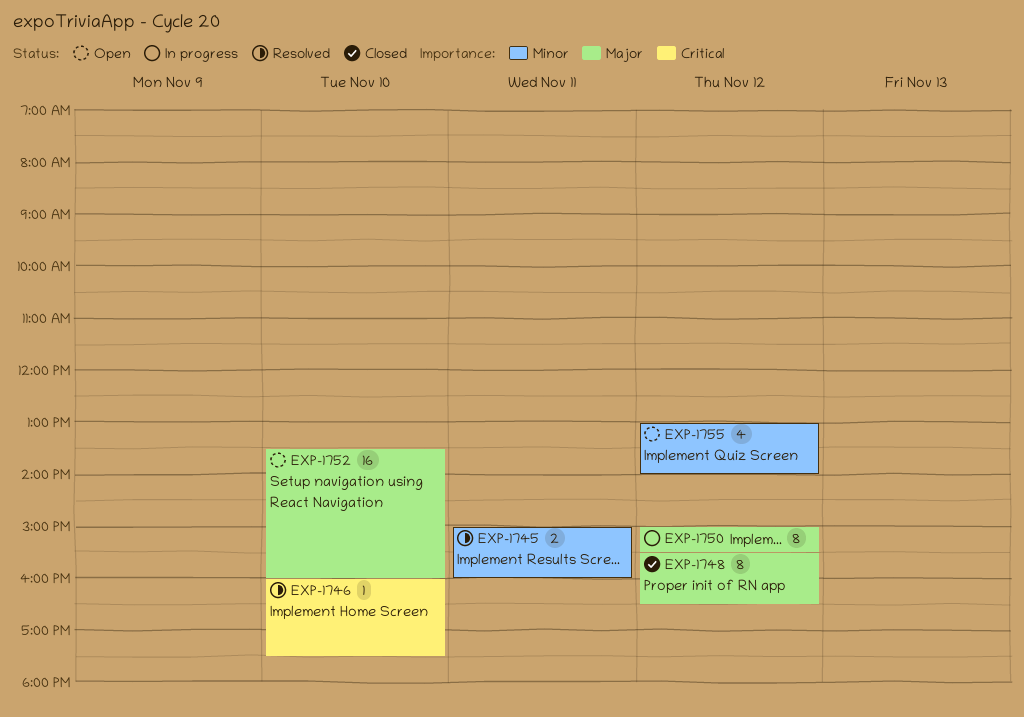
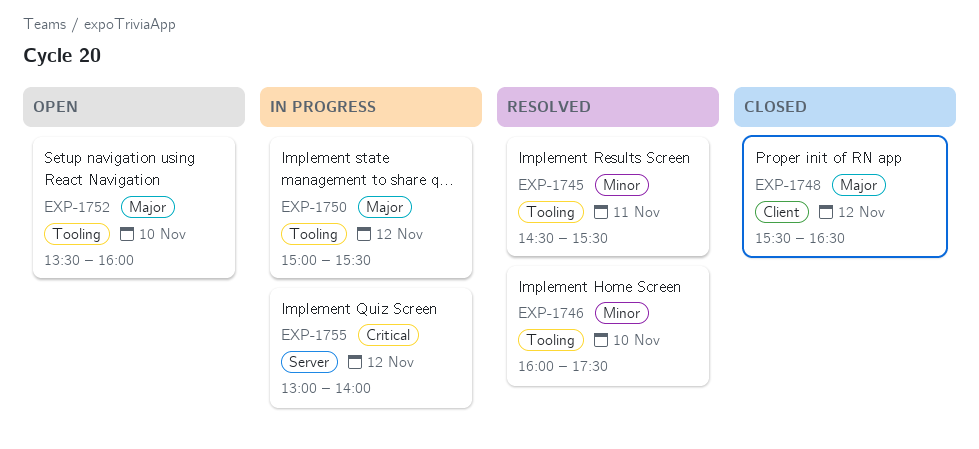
EXP-1745, begins: 15:00 -> 14:30
EXP-1745, ends: 16:00 -> 15:30
EXP-1746, priority: Critical -> Minor
EXP-1755, status: Open -> In progress
EXP-1755, priority: Minor -> Critical

